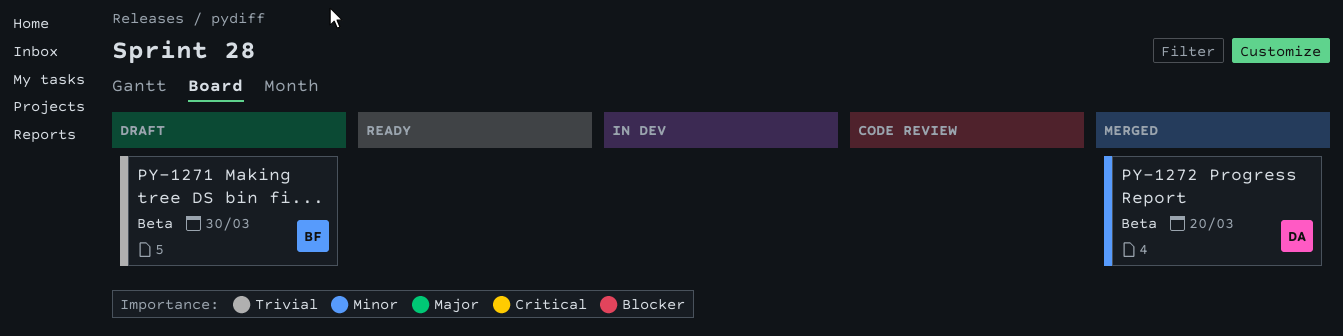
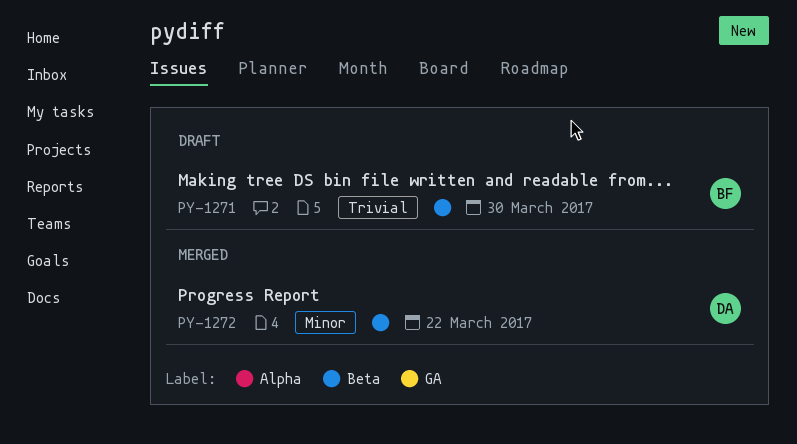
PY-1272, due: Mar 20 -> Mar 22

